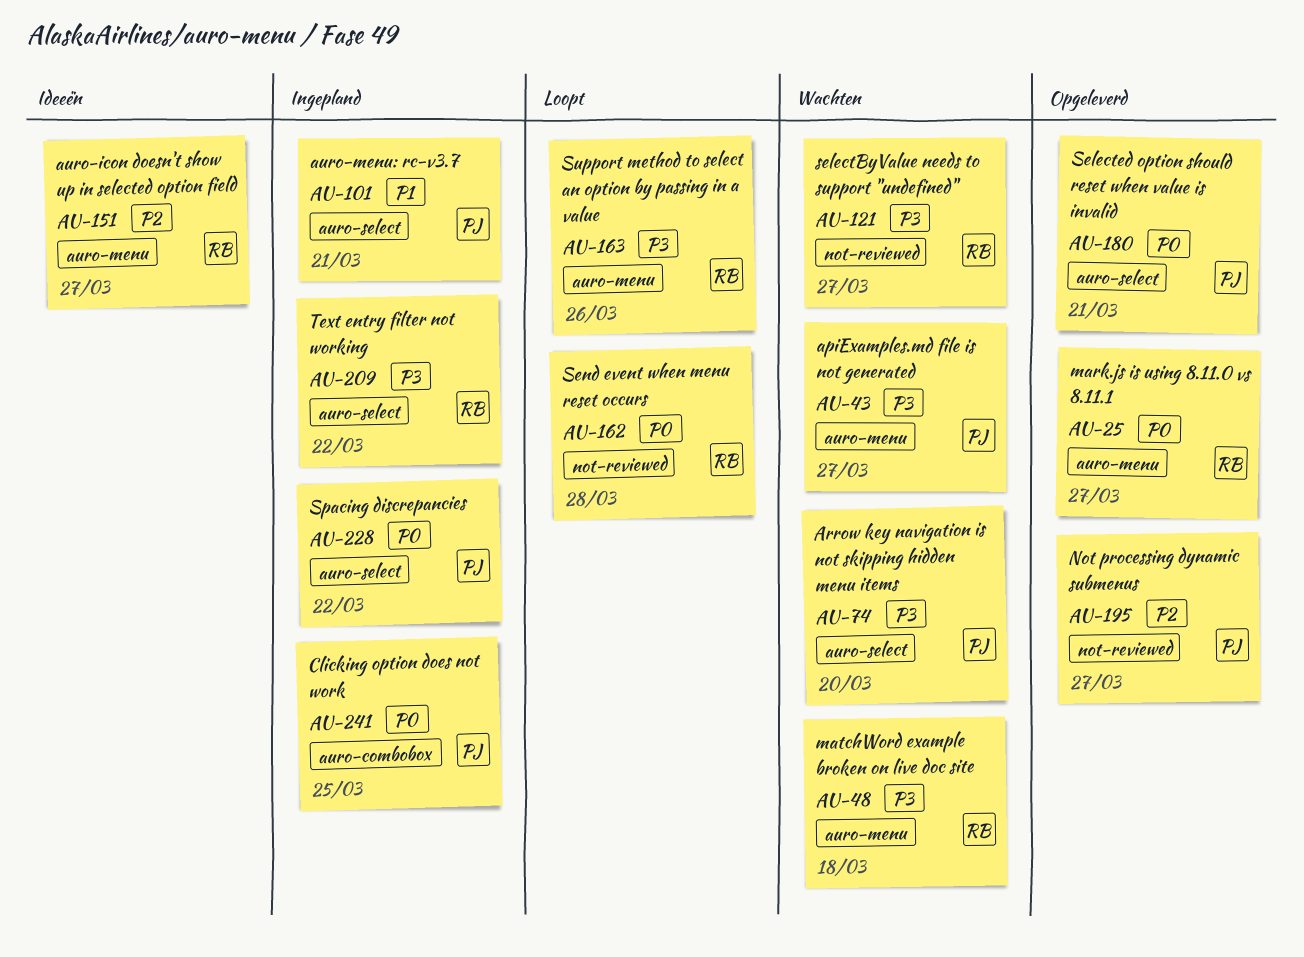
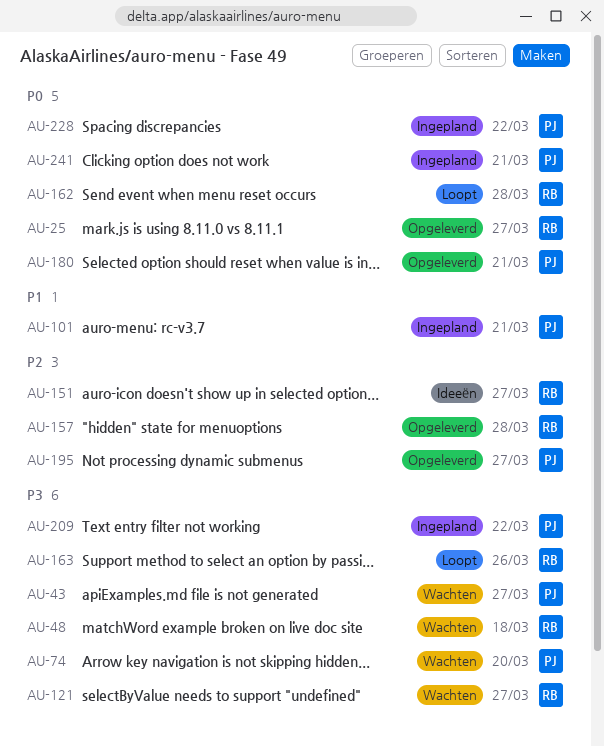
AU-157: none -> present
AU-209, owner: RB -> PJ
AU-241, due: Mar 25 -> Mar 21

